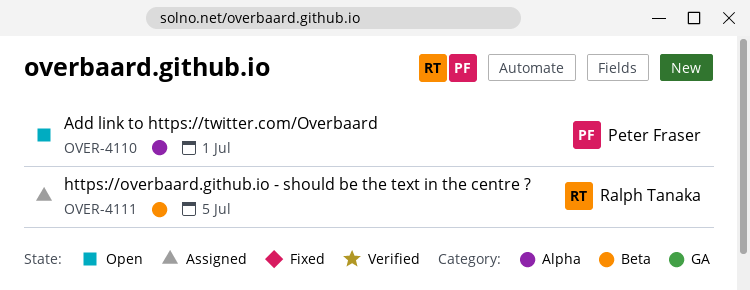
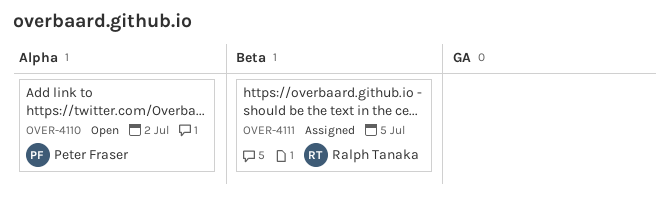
OVER-4110, due: Jul 1 -> Jul 2

